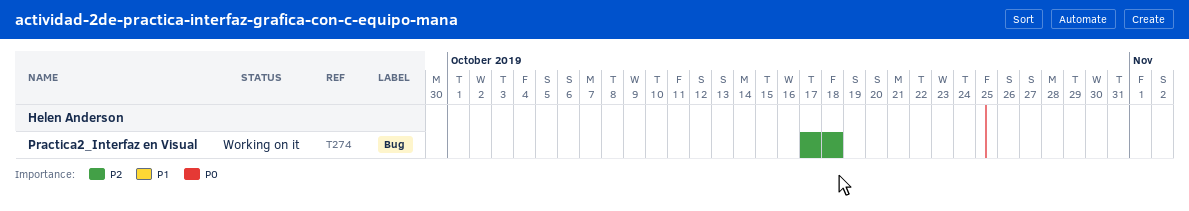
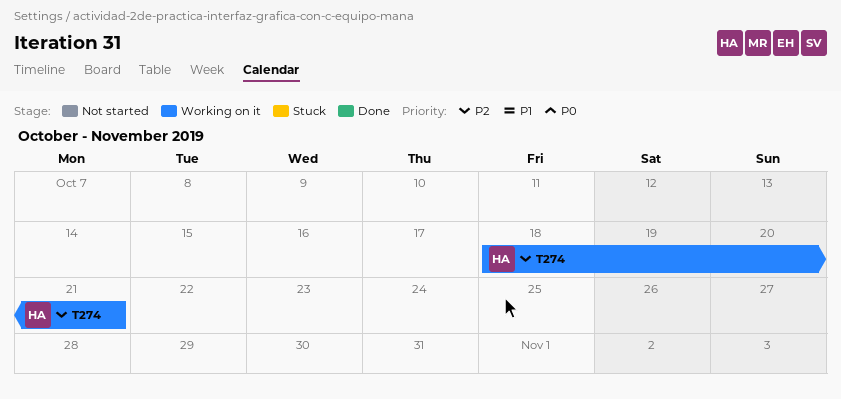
T274, start: Oct 17 -> Oct 18
T274, due: Oct 18 -> Oct 21

